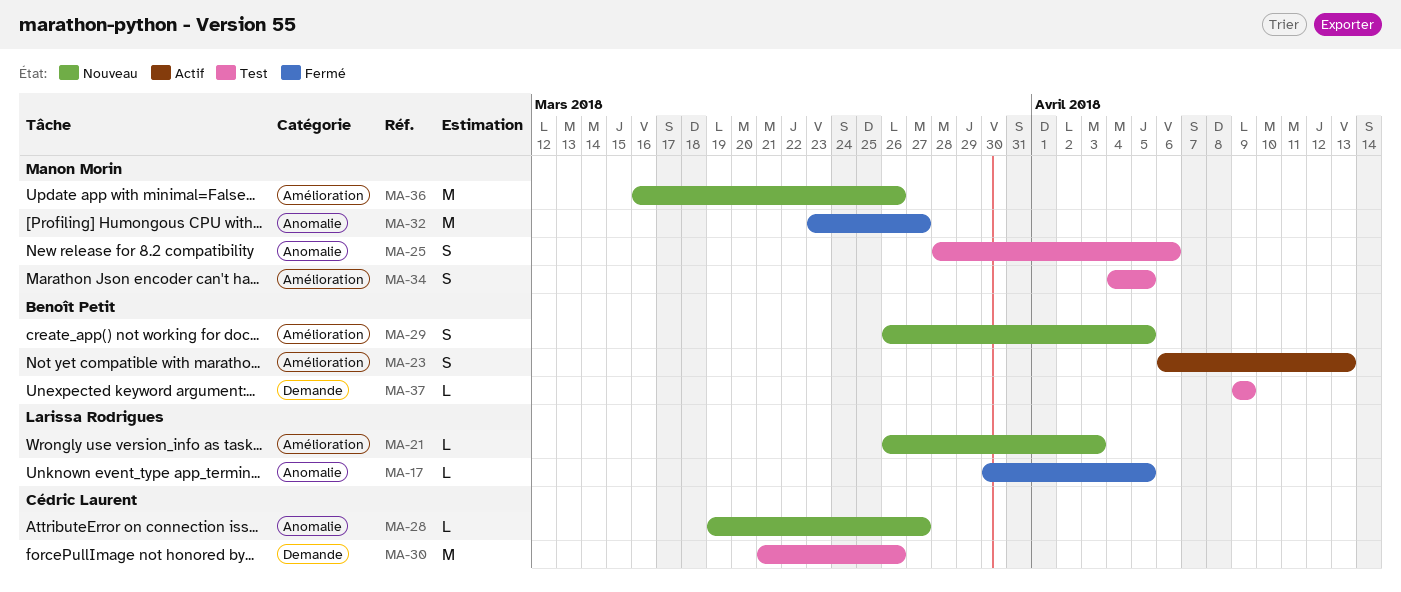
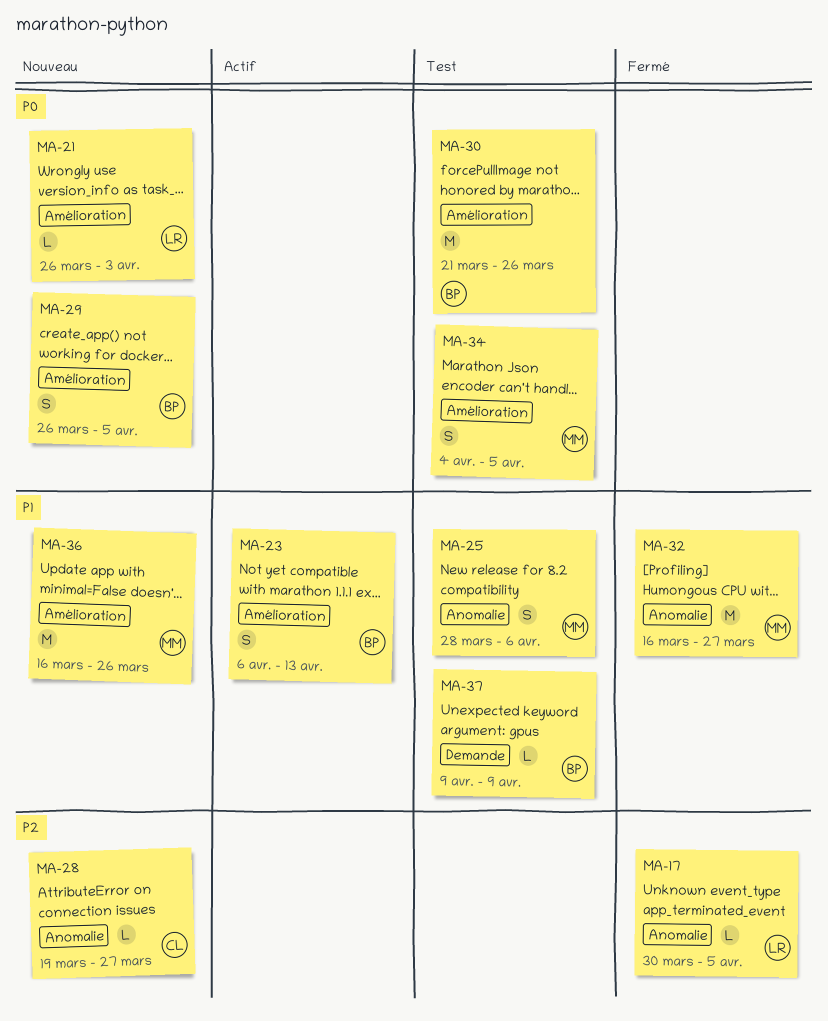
MA-30, owner: Cédric Laurent -> Benoît Petit
MA-30, label: Demande -> Amélioration
MA-32, start: Mar 23 -> Mar 16

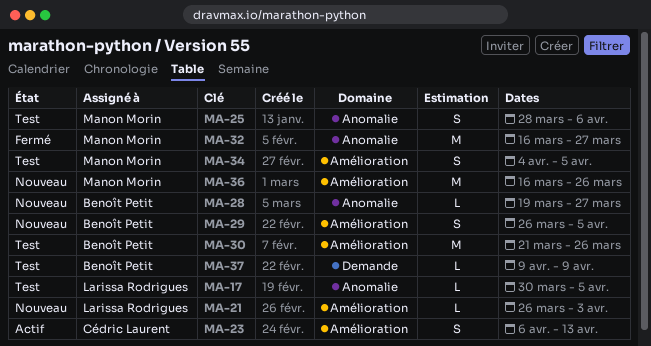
MA-17, status: Fermé -> Test
MA-23, owner: Benoît Petit -> Cédric Laurent
MA-28, owner: Cédric Laurent -> Benoît Petit

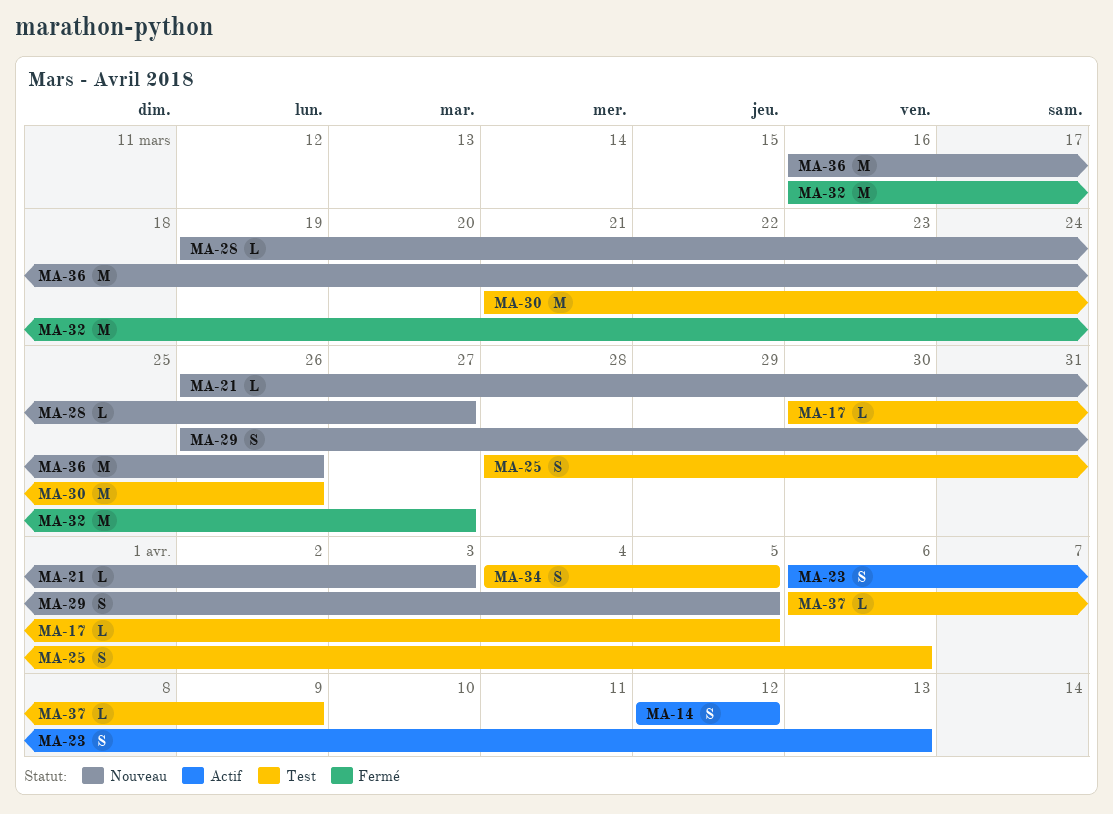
MA-14: none -> present
MA-37, start: Apr 9 -> Apr 6

